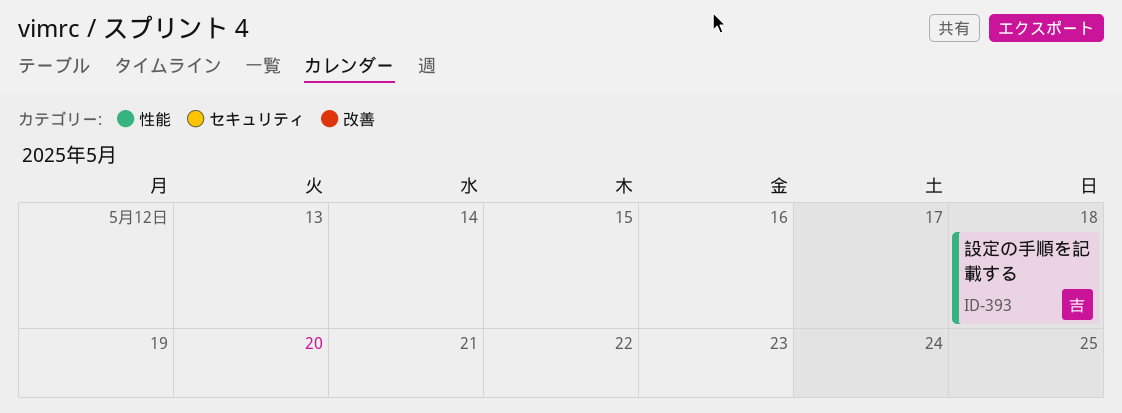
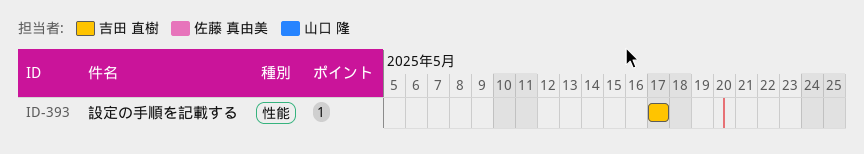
ID-393, due: May 18 -> May 17

